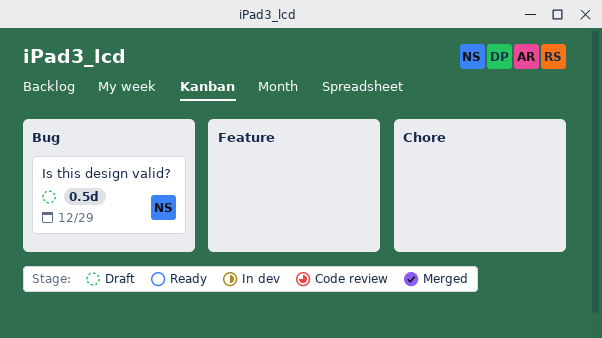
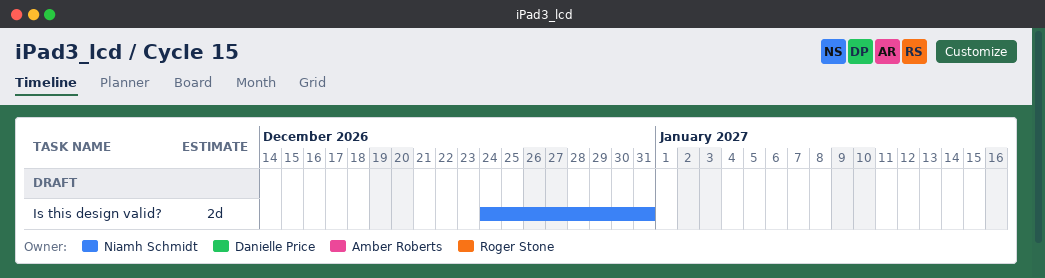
Is this design valid?, estimate: 0.5d -> 2d
Is this design valid?, due: Dec 29 -> Dec 31

